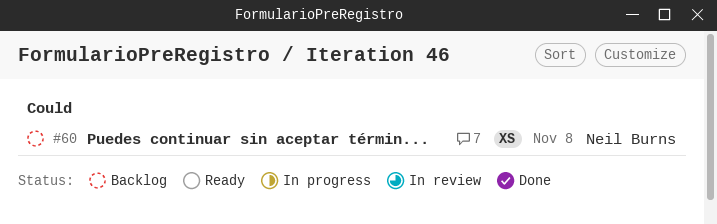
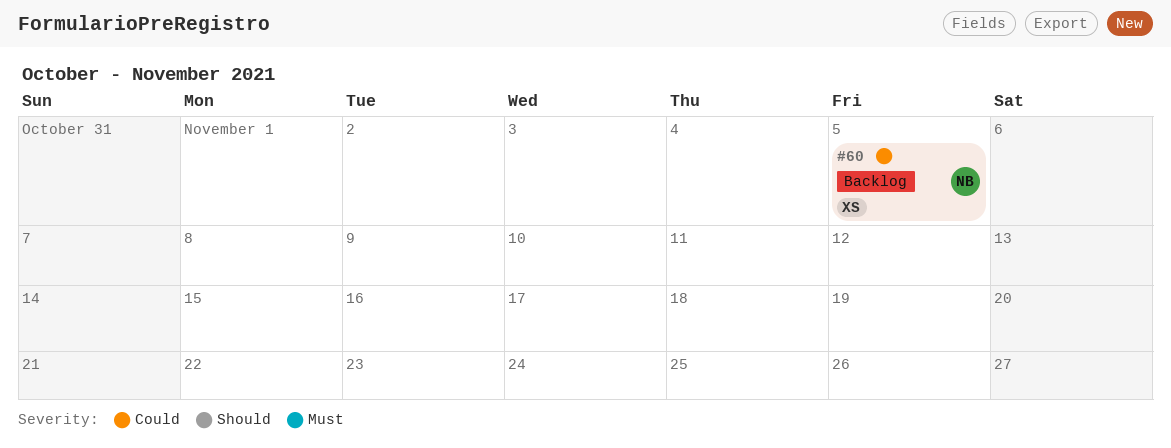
#60, due: Nov 8 -> Nov 5

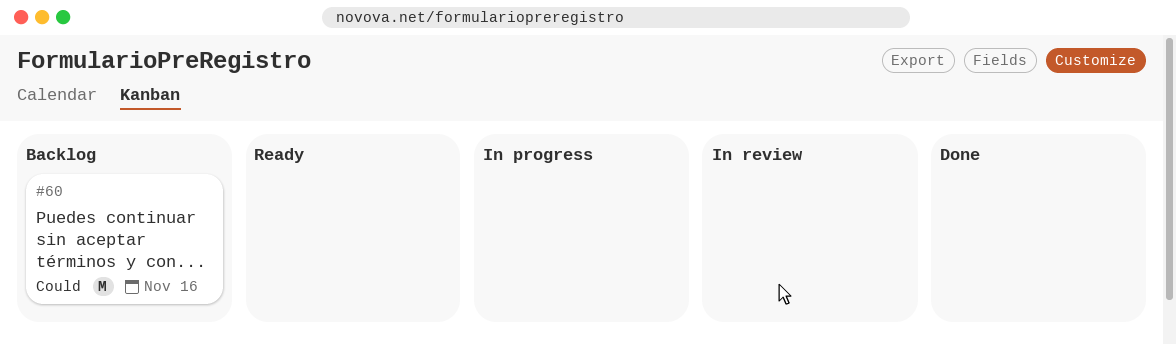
#60, estimate: XS -> M
#60, due: Nov 5 -> Nov 16

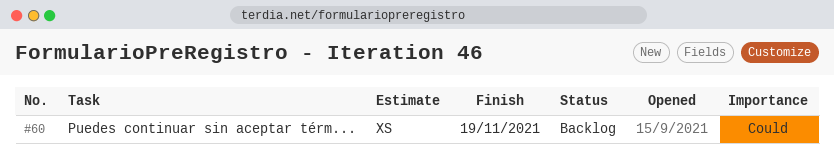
#60, estimate: M -> XS
#60, due: Nov 16 -> Nov 19

